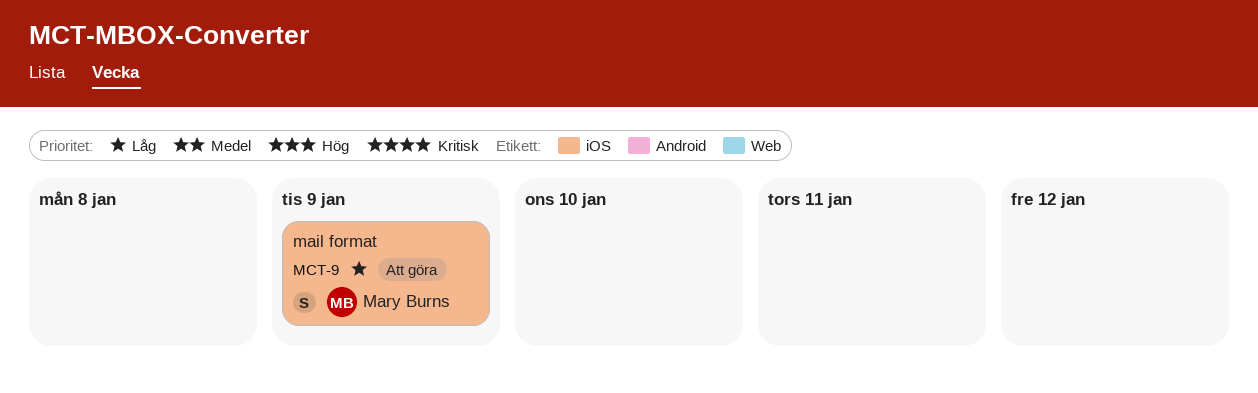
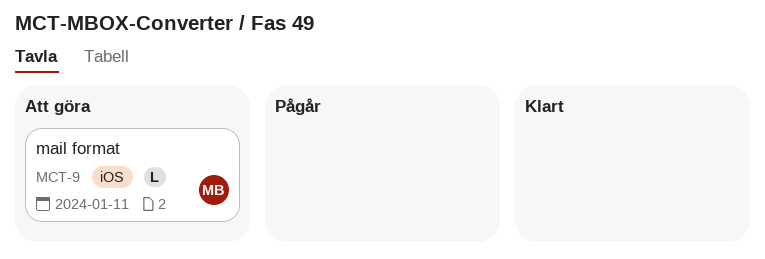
MCT-9, estimate: S -> L
MCT-9, due: Jan 9 -> Jan 11

